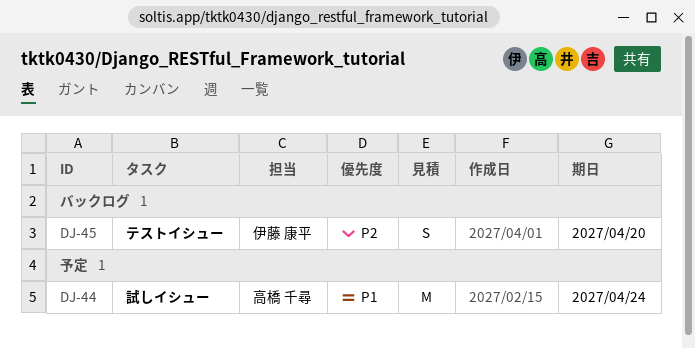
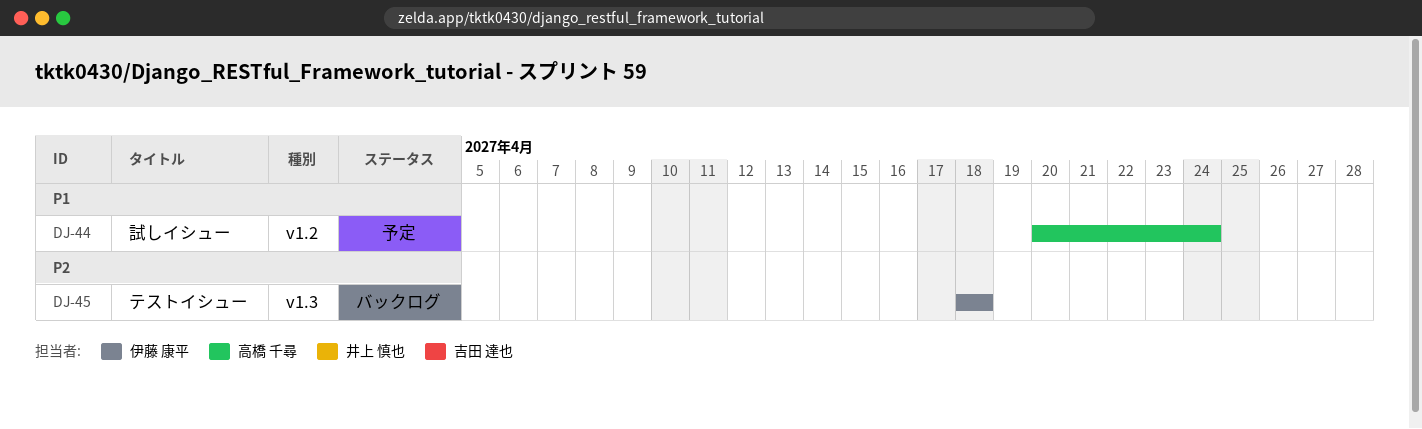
DJ-45, due: Apr 20 -> Apr 18

